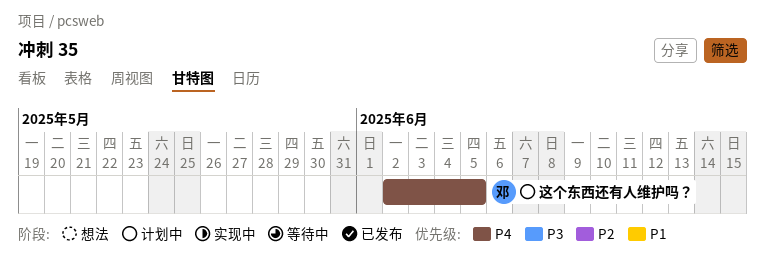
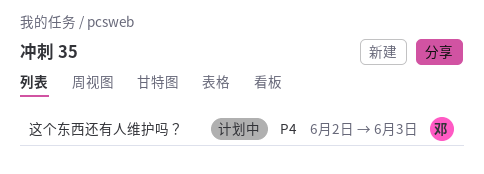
这个东西还有人维护吗？, due: Jun 5 -> Jun 3

